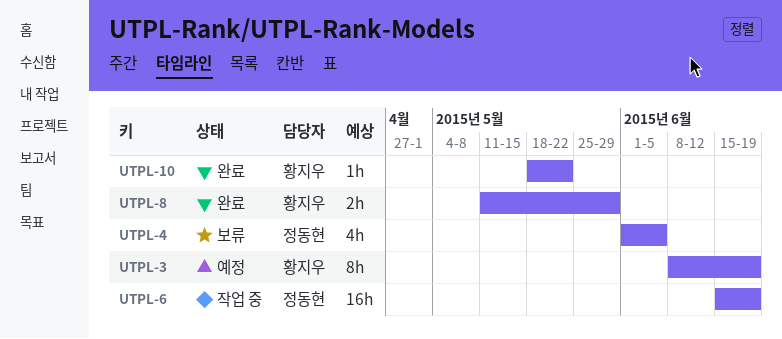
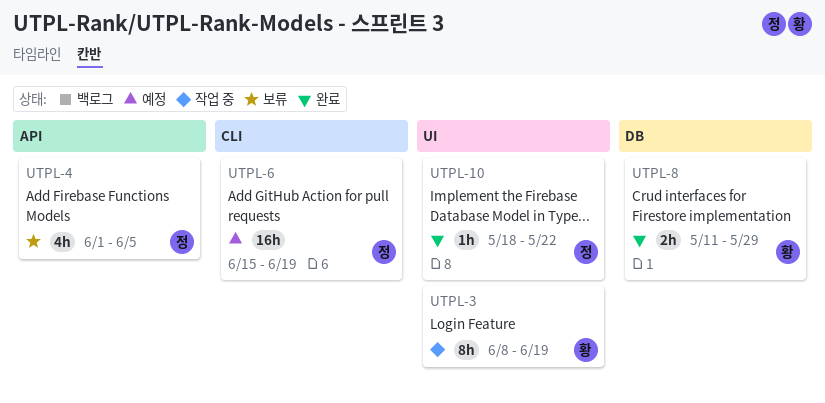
UTPL-3, status: 예정 -> 작업 중
UTPL-6, status: 작업 중 -> 예정
UTPL-10, owner: 황지우 -> 정동현

